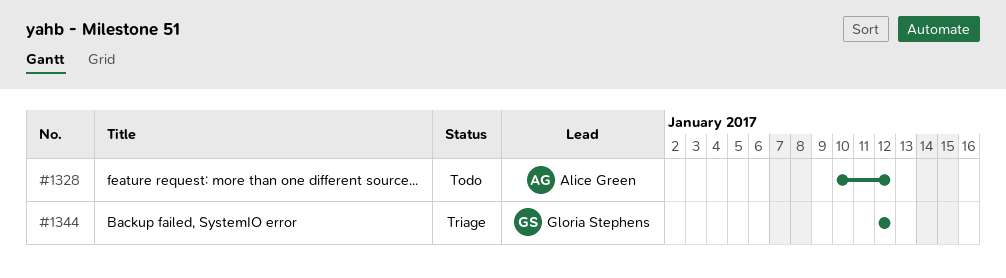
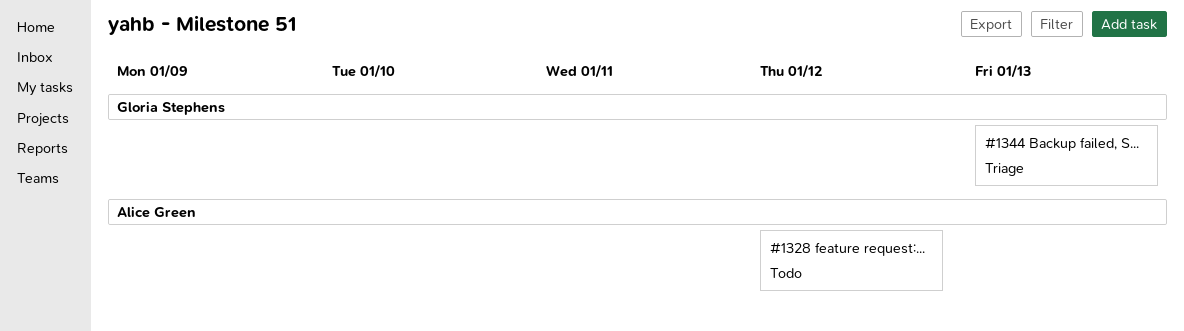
#1344, due: Jan 12 -> Jan 13

